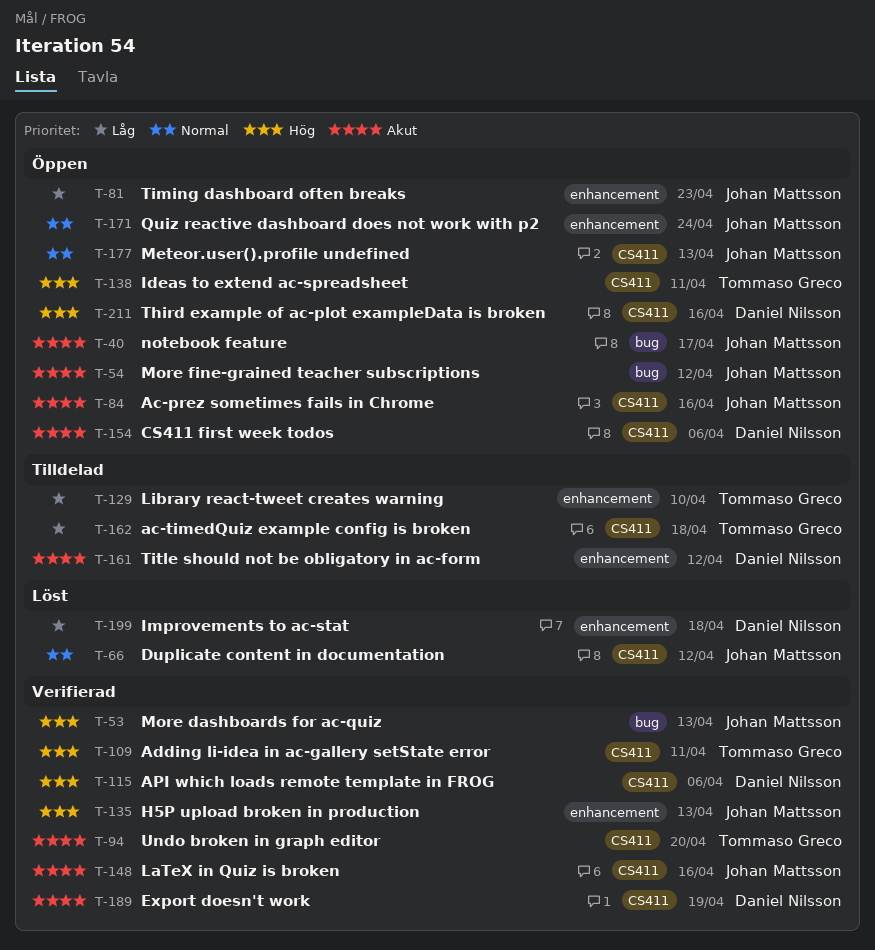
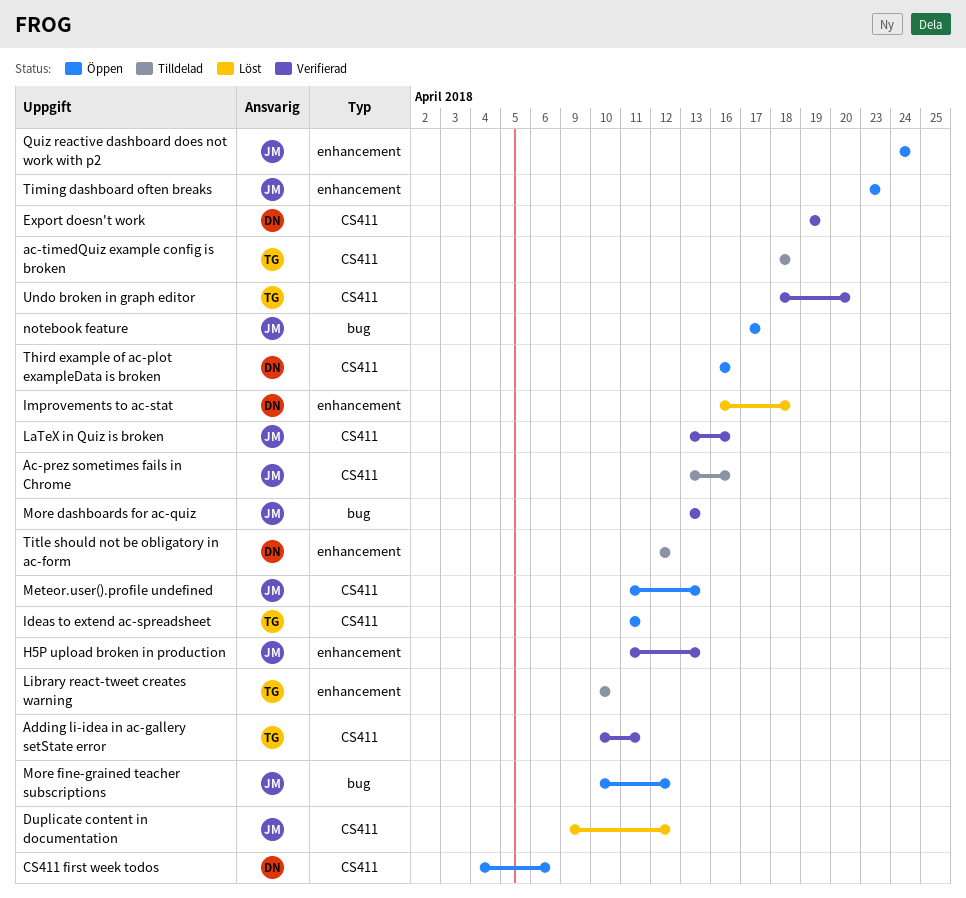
Ac-prez sometimes fails in Chrome, status: Öppen -> Tilldelad
API which loads remote template in FROG: present -> none

